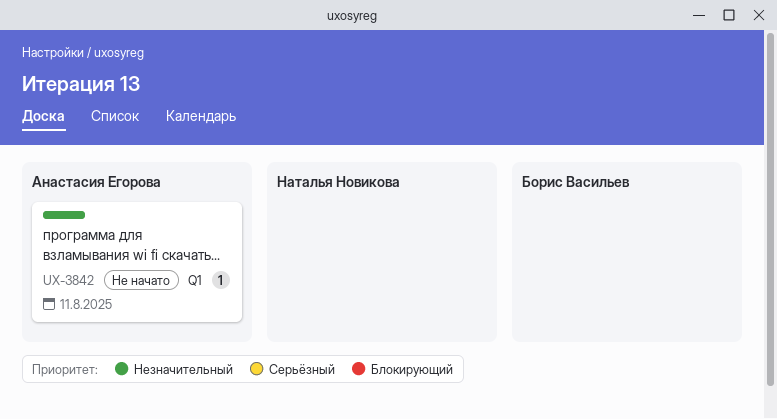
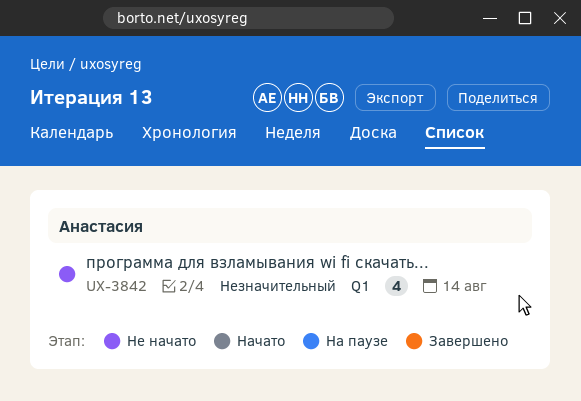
UX-3842, estimate: 1 -> 4
UX-3842, due: Aug 11 -> Aug 14

